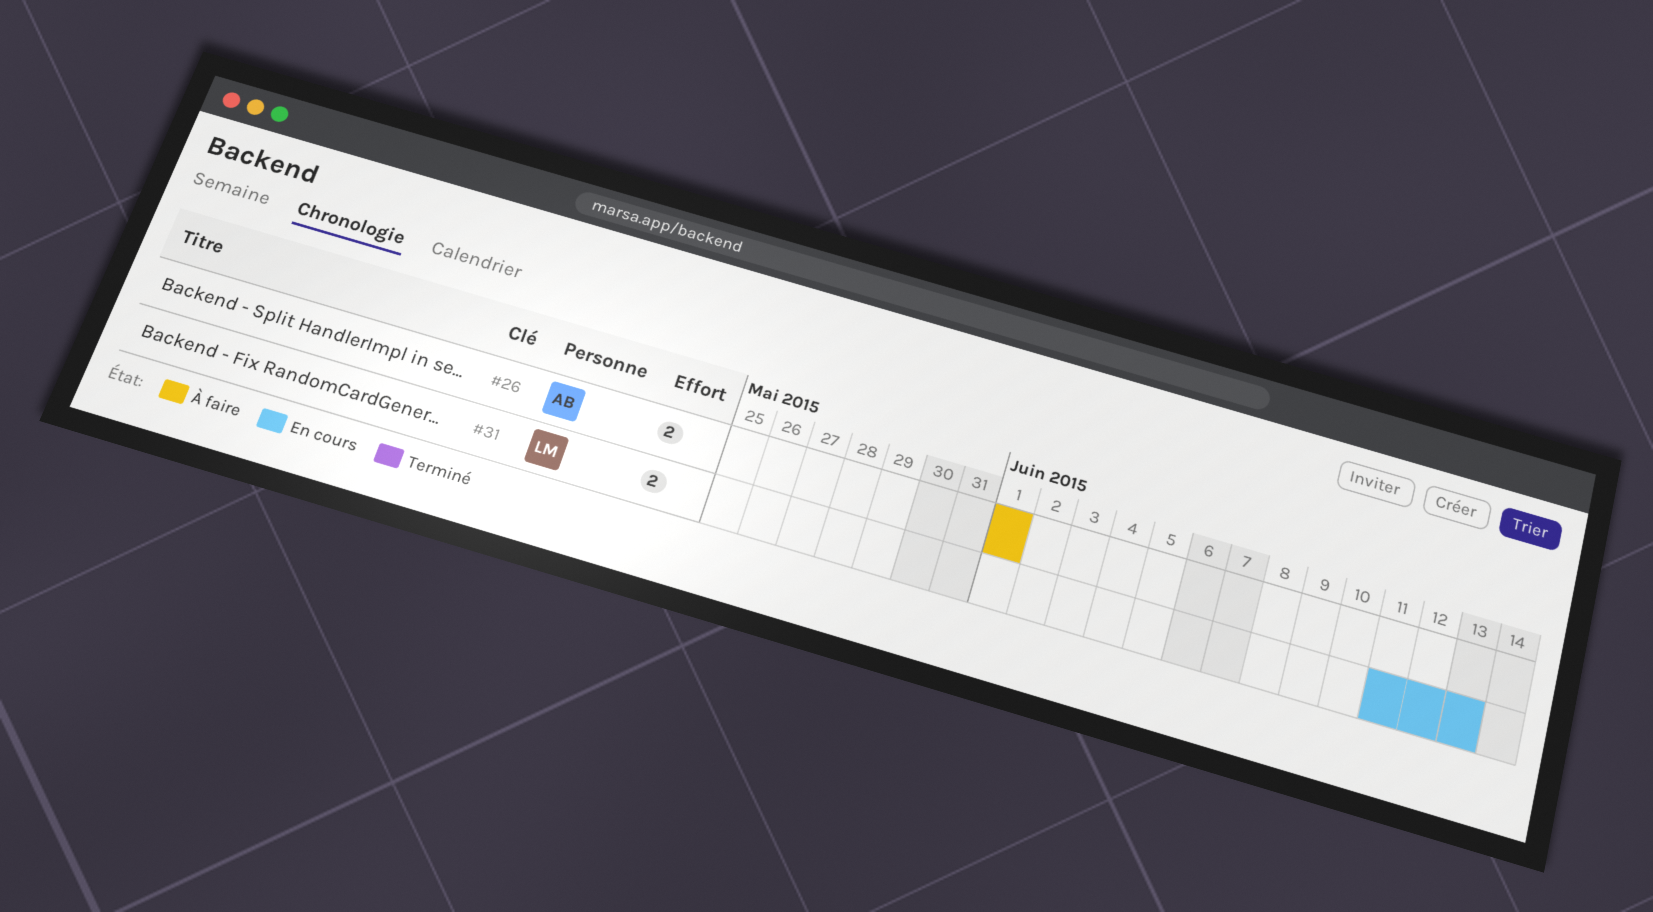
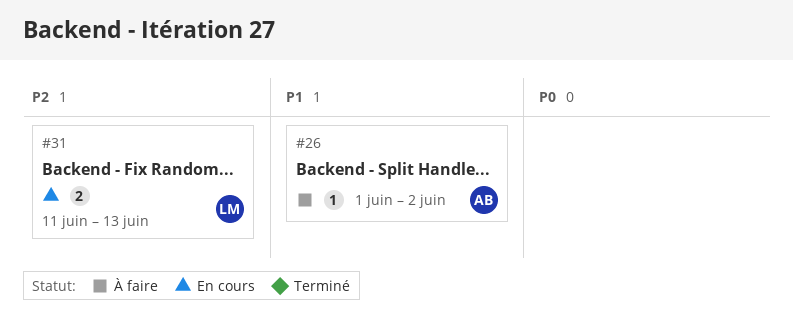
#26, estimate: 2 -> 1
#26, due: Jun 1 -> Jun 2

